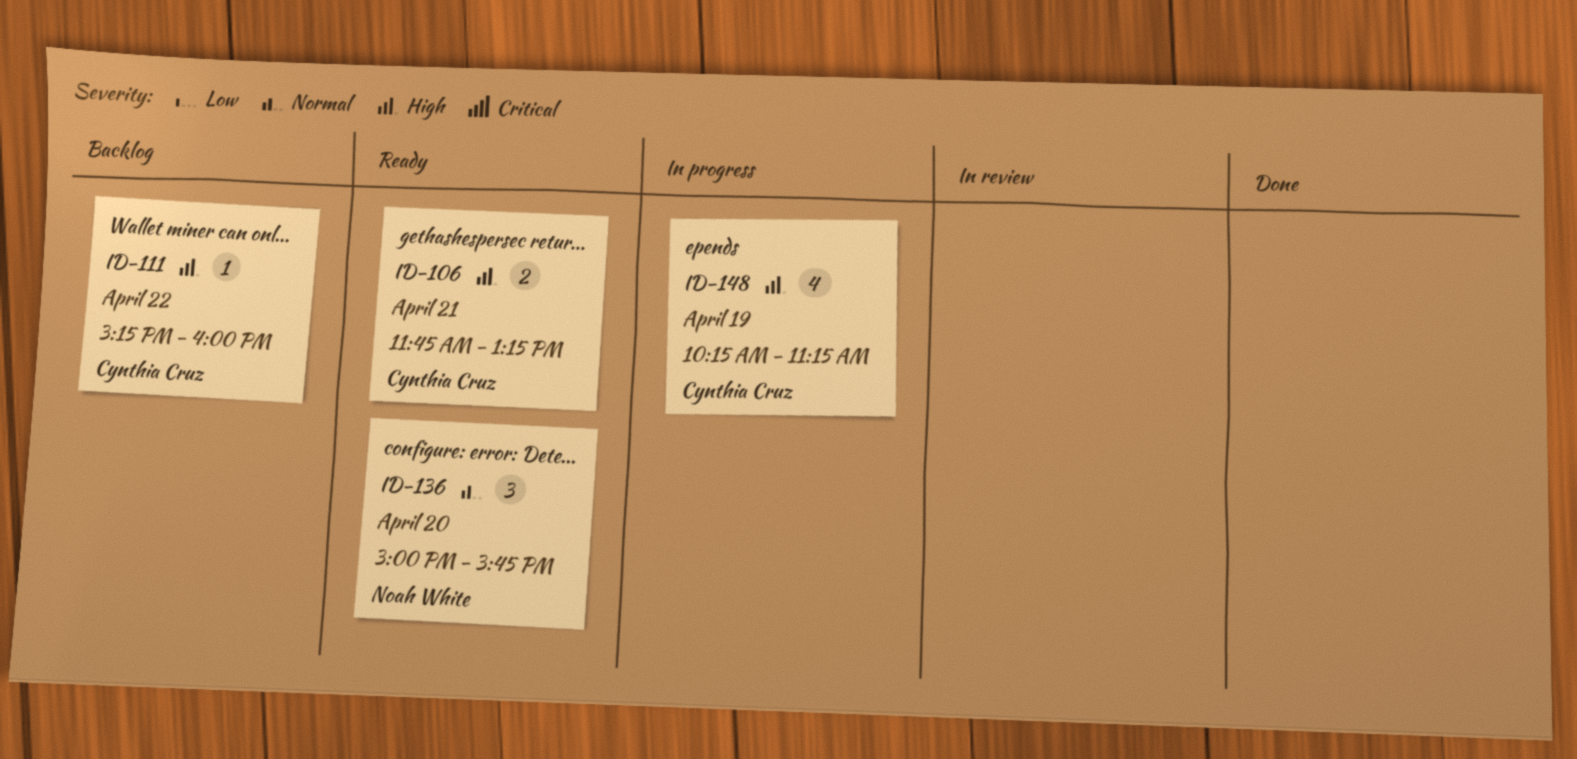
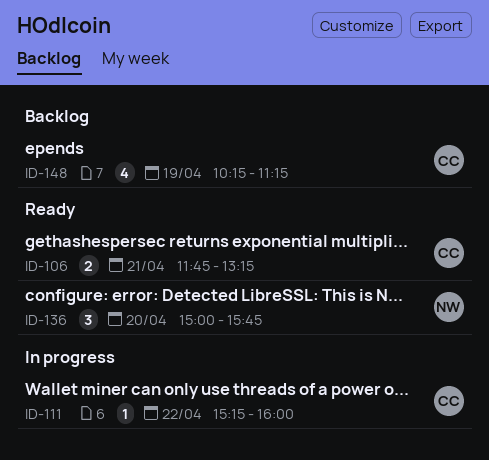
ID-111, status: Backlog -> In progress
ID-148, status: In progress -> Backlog

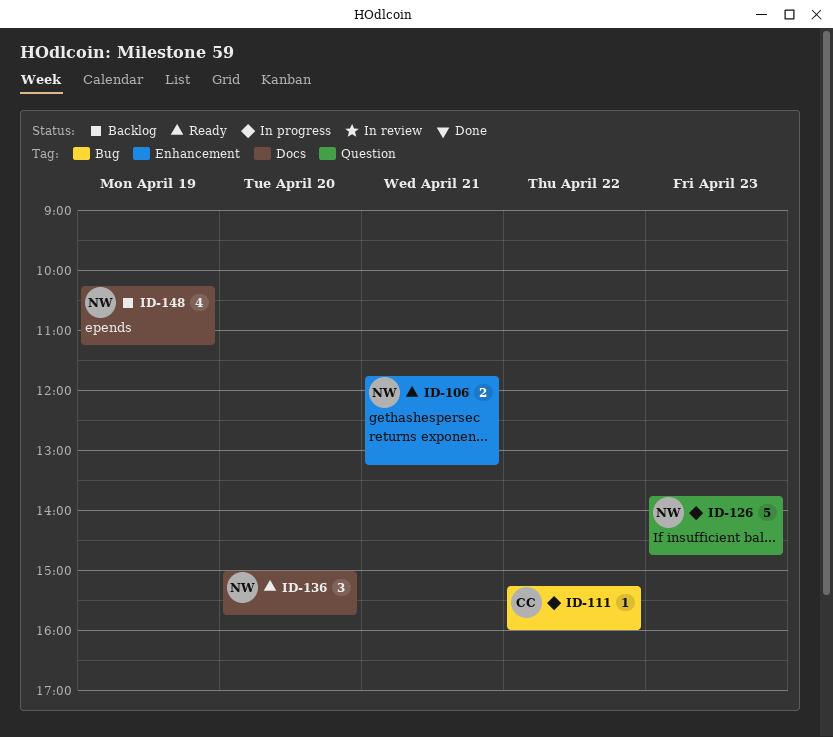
ID-106, owner: CC -> NW
ID-126: none -> present
ID-148, owner: CC -> NW

